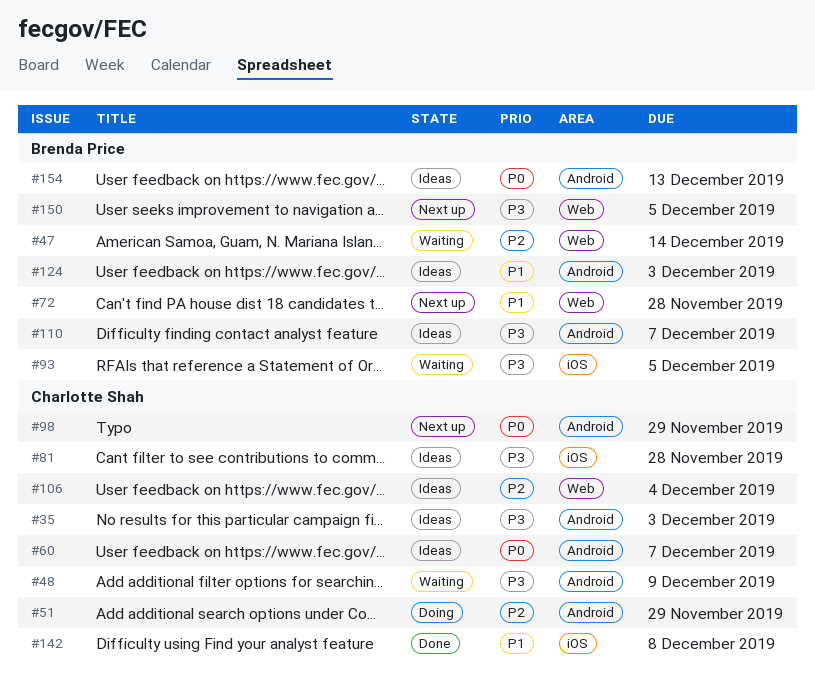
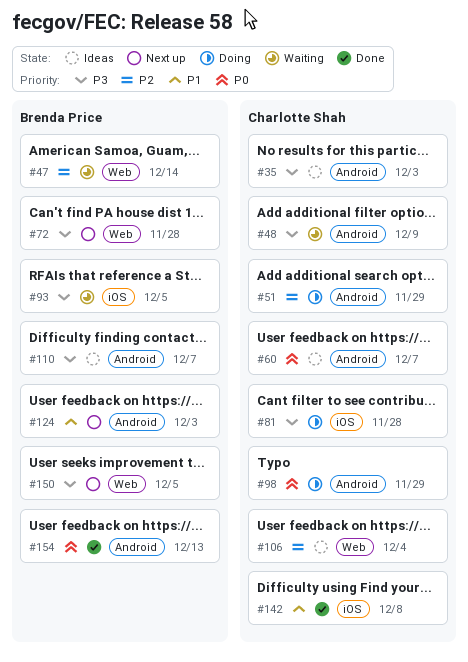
#72, priority: P1 -> P3
#81, status: Ideas -> Doing
#98, status: Next up -> Doing
#124, status: Ideas -> Next up
#154, status: Ideas -> Done

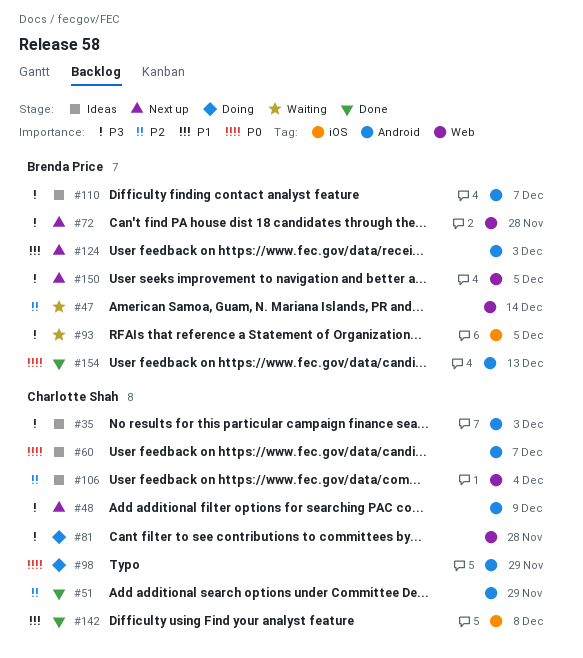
#48, status: Waiting -> Next up
#51, status: Doing -> Done
#81, label: iOS -> Web

